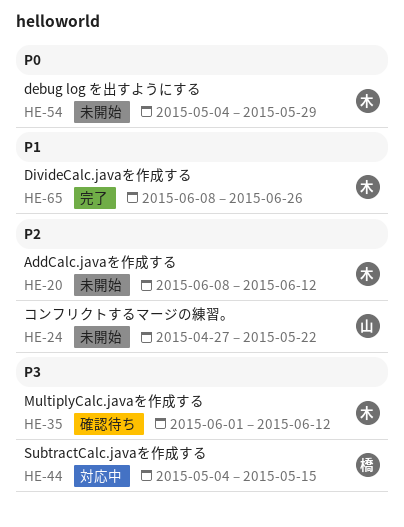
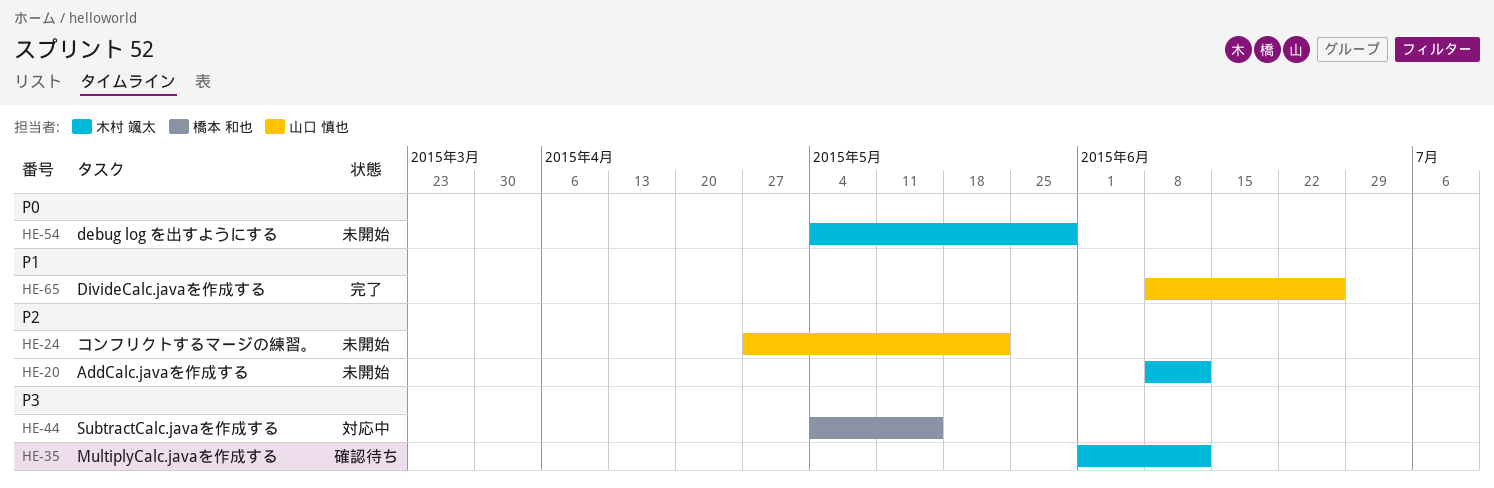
HE-65, owner: 木村 颯太 -> 山口 慎也

